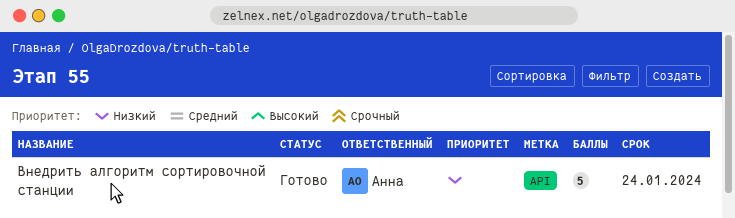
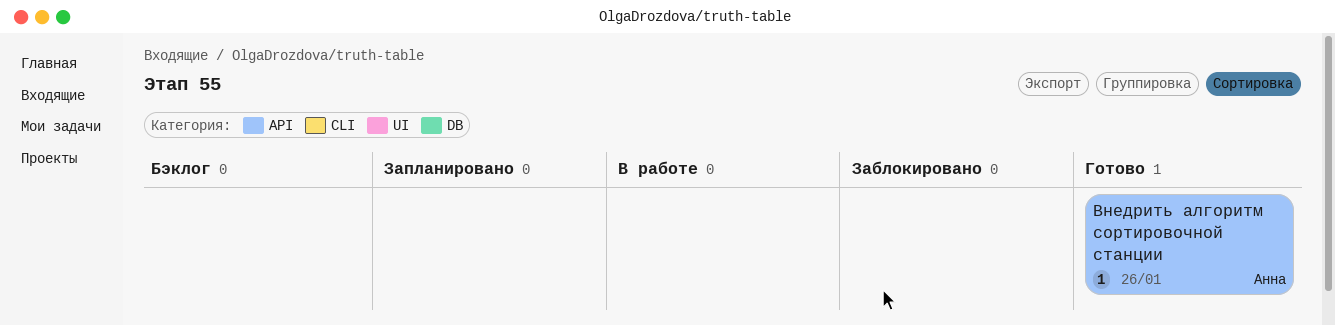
Внедрить алгоритм сортировочной станции, estimate: 5 -> 1
Внедрить алгоритм сортировочной станции, due: Jan 24 -> Jan 26

